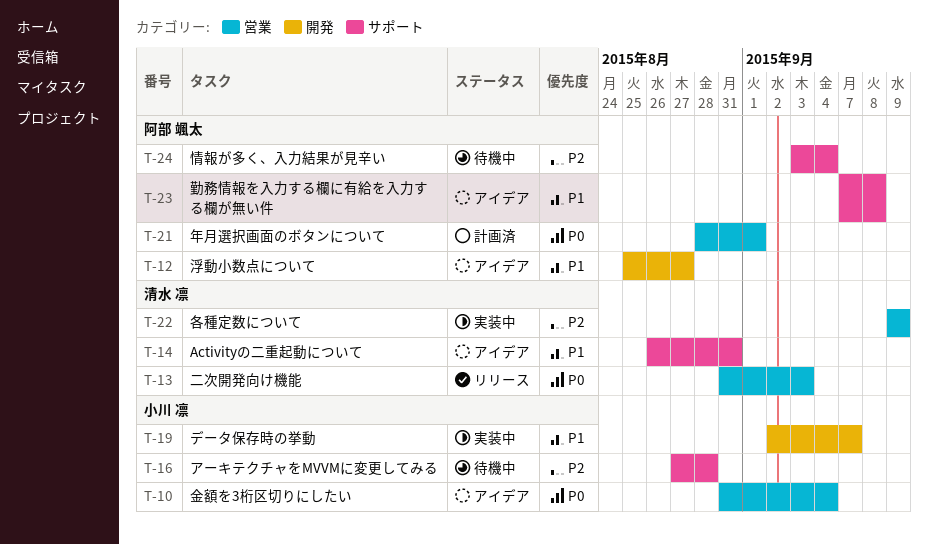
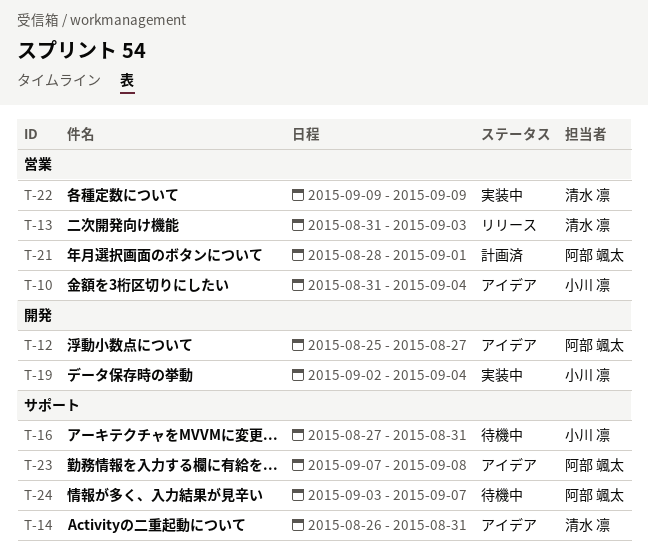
T-16, due: Aug 28 -> Aug 31
T-19, due: Sep 7 -> Sep 4
T-24, due: Sep 4 -> Sep 7

